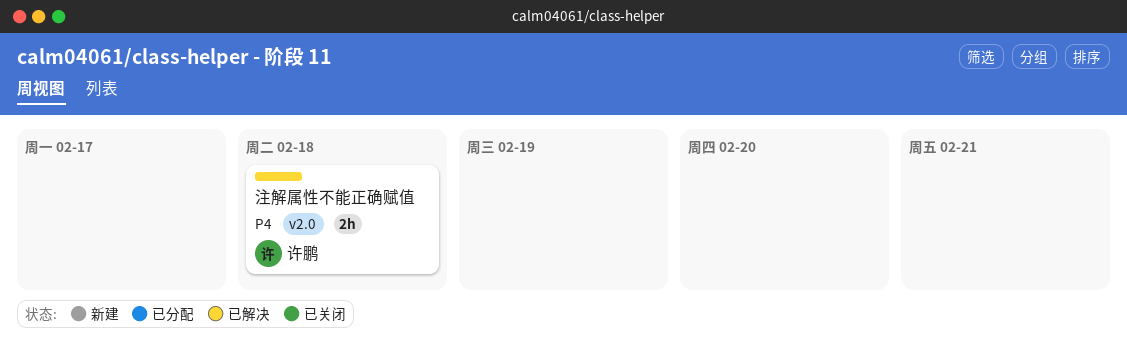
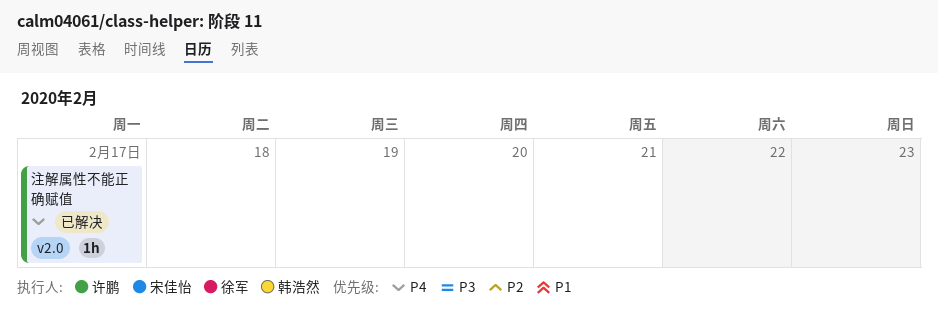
注解属性不能正确赋值, estimate: 2h -> 1h
注解属性不能正确赋值, due: Feb 18 -> Feb 17

